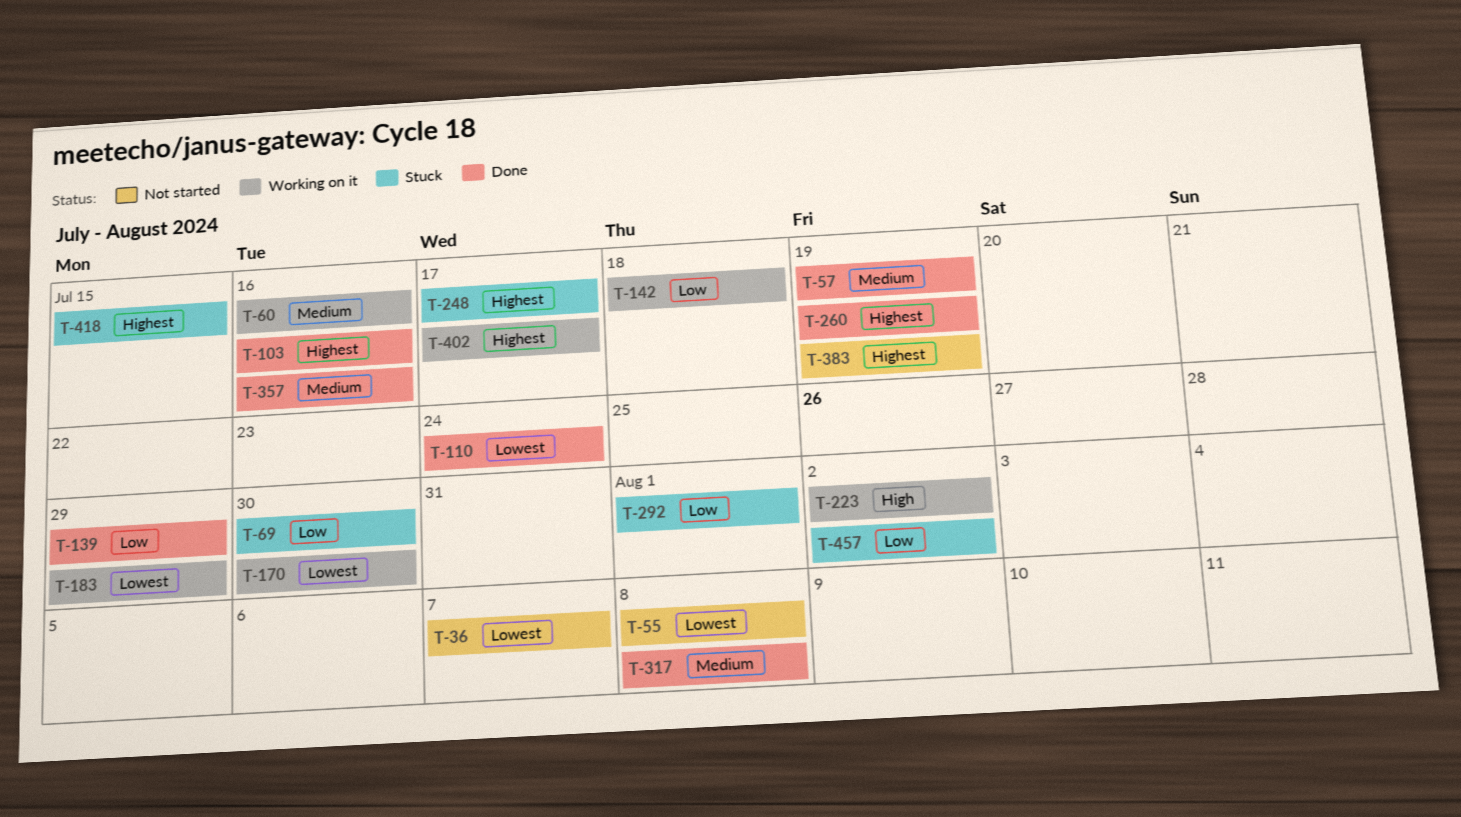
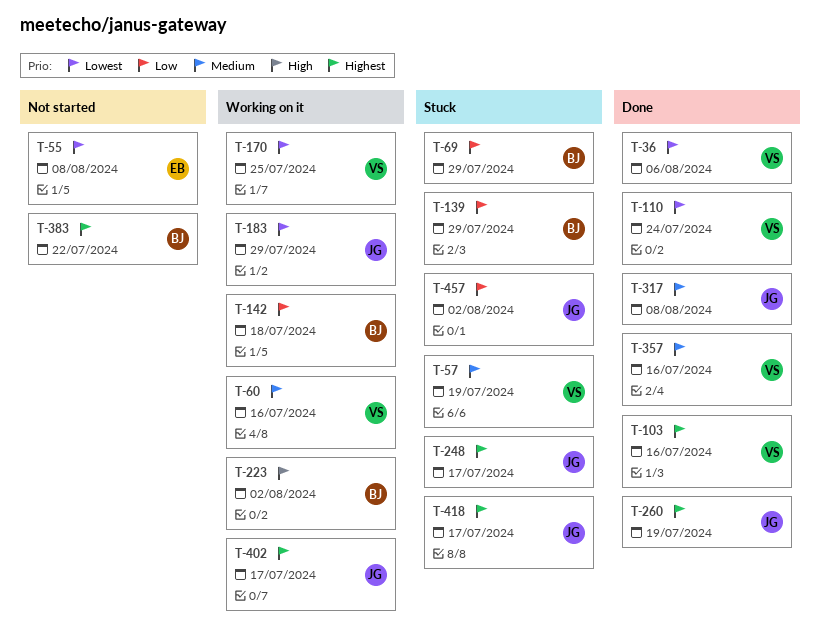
T-36, status: Not started -> Done
T-36, due: Aug 7 -> Aug 6
T-57, status: Done -> Stuck
T-69, due: Jul 30 -> Jul 29
T-139, status: Done -> Stuck
T-170, due: Jul 30 -> Jul 25
T-292: present -> none
T-383, due: Jul 19 -> Jul 22
T-418, due: Jul 15 -> Jul 17

